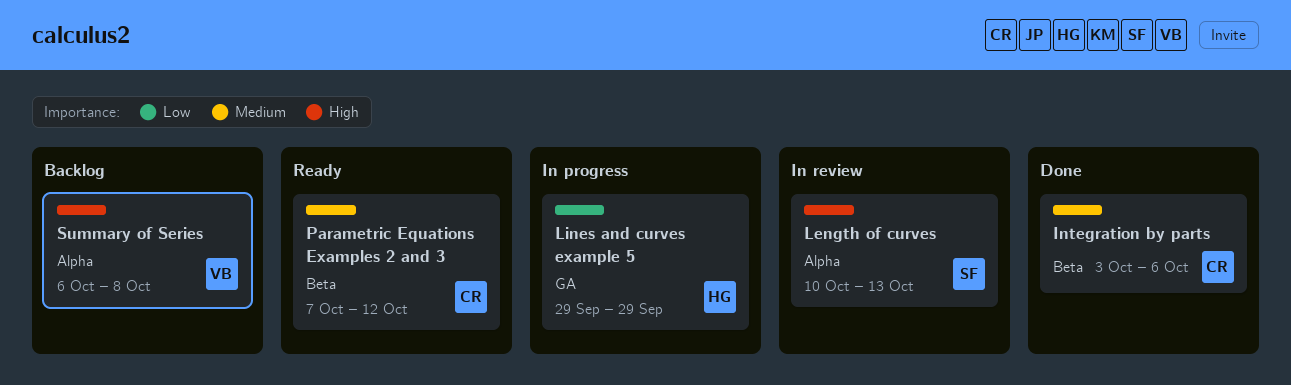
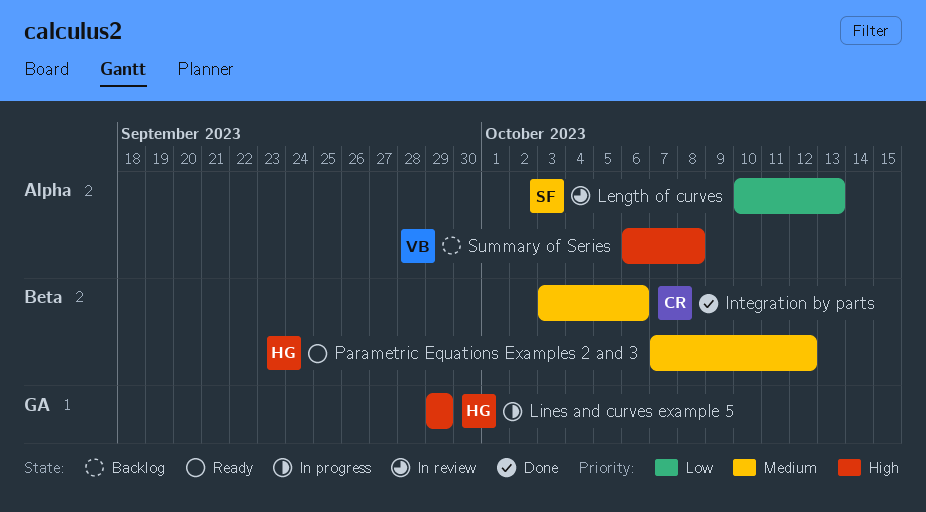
Length of curves, priority: High -> Low
Lines and curves example 5, priority: Low -> High
Parametric Equations Examples 2 and 3, owner: CR -> HG

